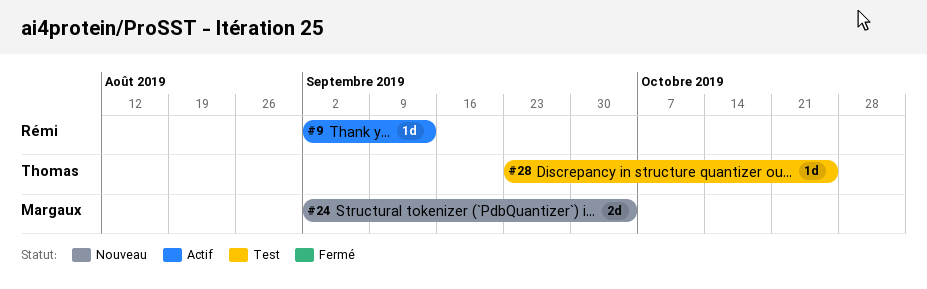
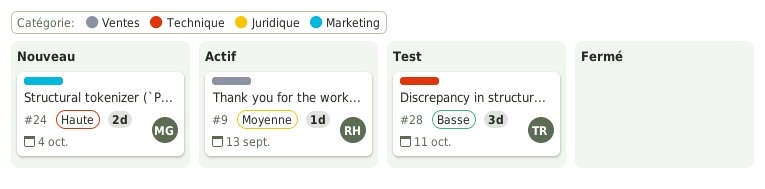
#28, estimate: 1d -> 3d
#28, due: Oct 25 -> Oct 11

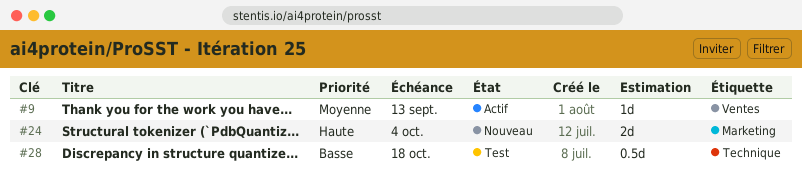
#28, estimate: 3d -> 0.5d
#28, due: Oct 11 -> Oct 18

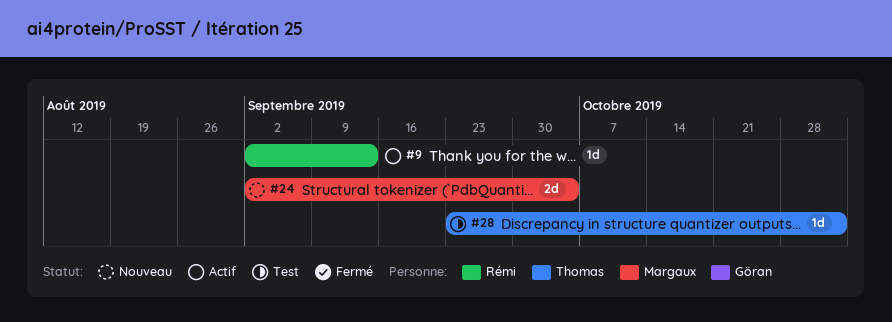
#28, estimate: 0.5d -> 1d
#28, due: Oct 18 -> Nov 1

